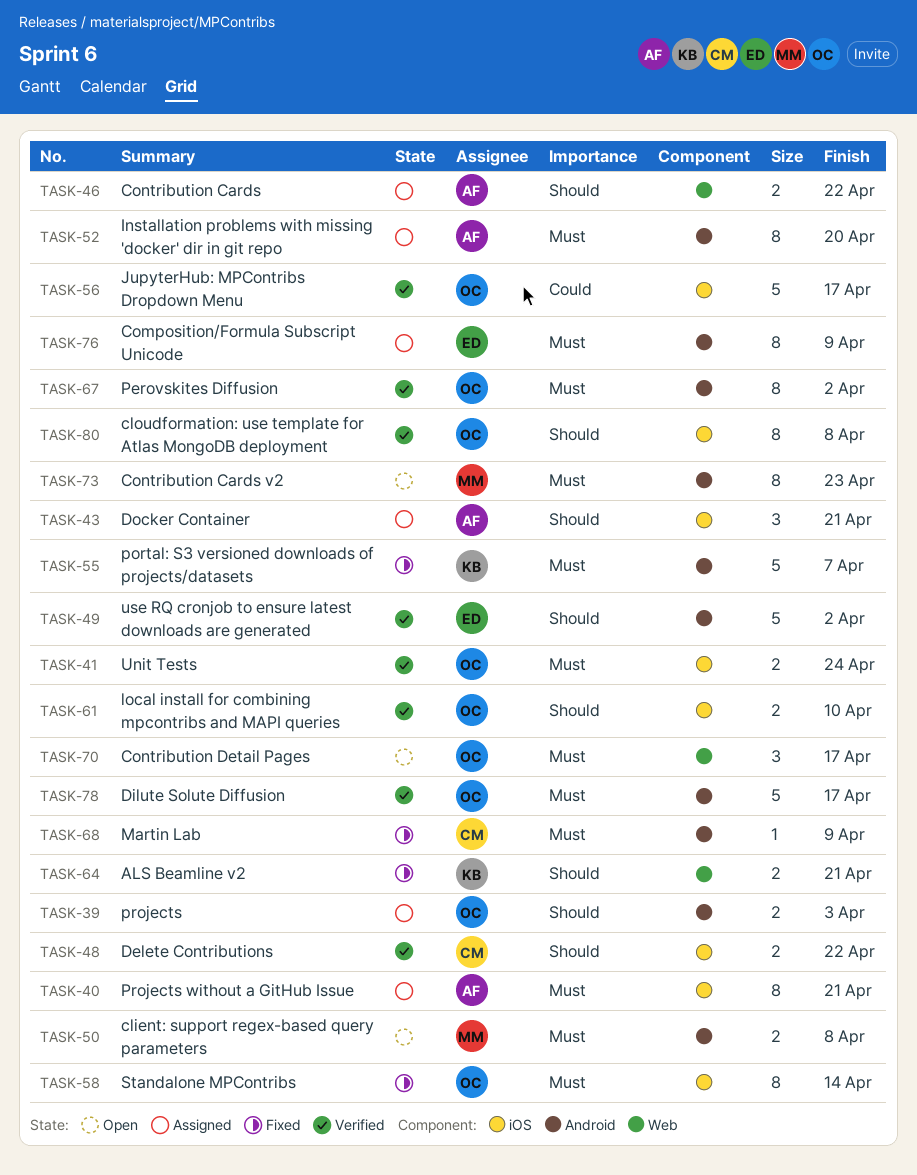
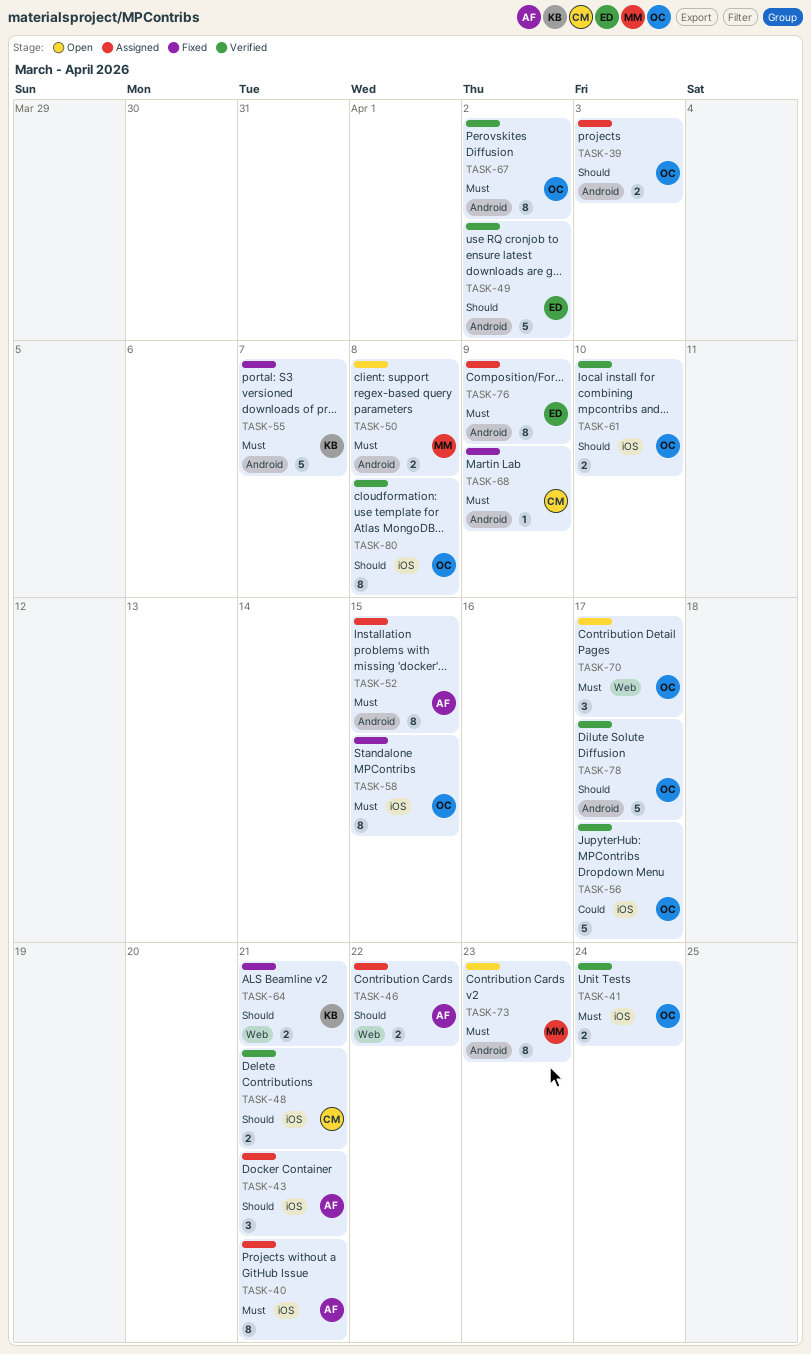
TASK-48, due: Apr 22 -> Apr 21
TASK-52, due: Apr 20 -> Apr 15
TASK-58, due: Apr 14 -> Apr 15
TASK-78, priority: Must -> Should

